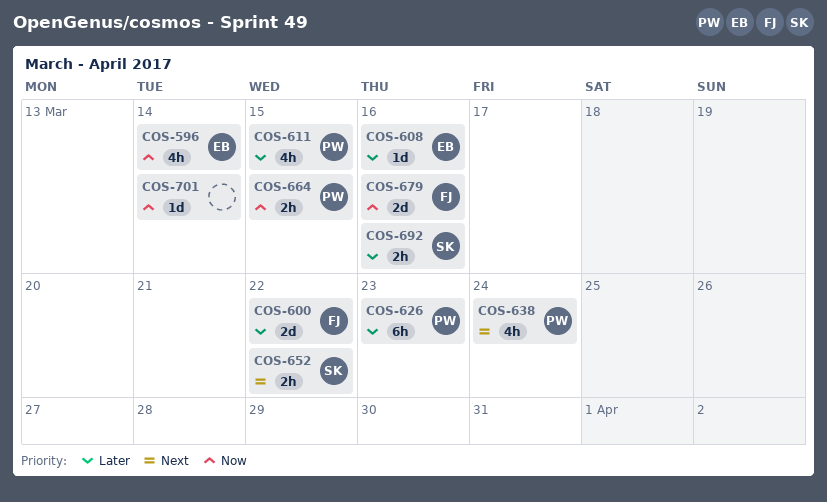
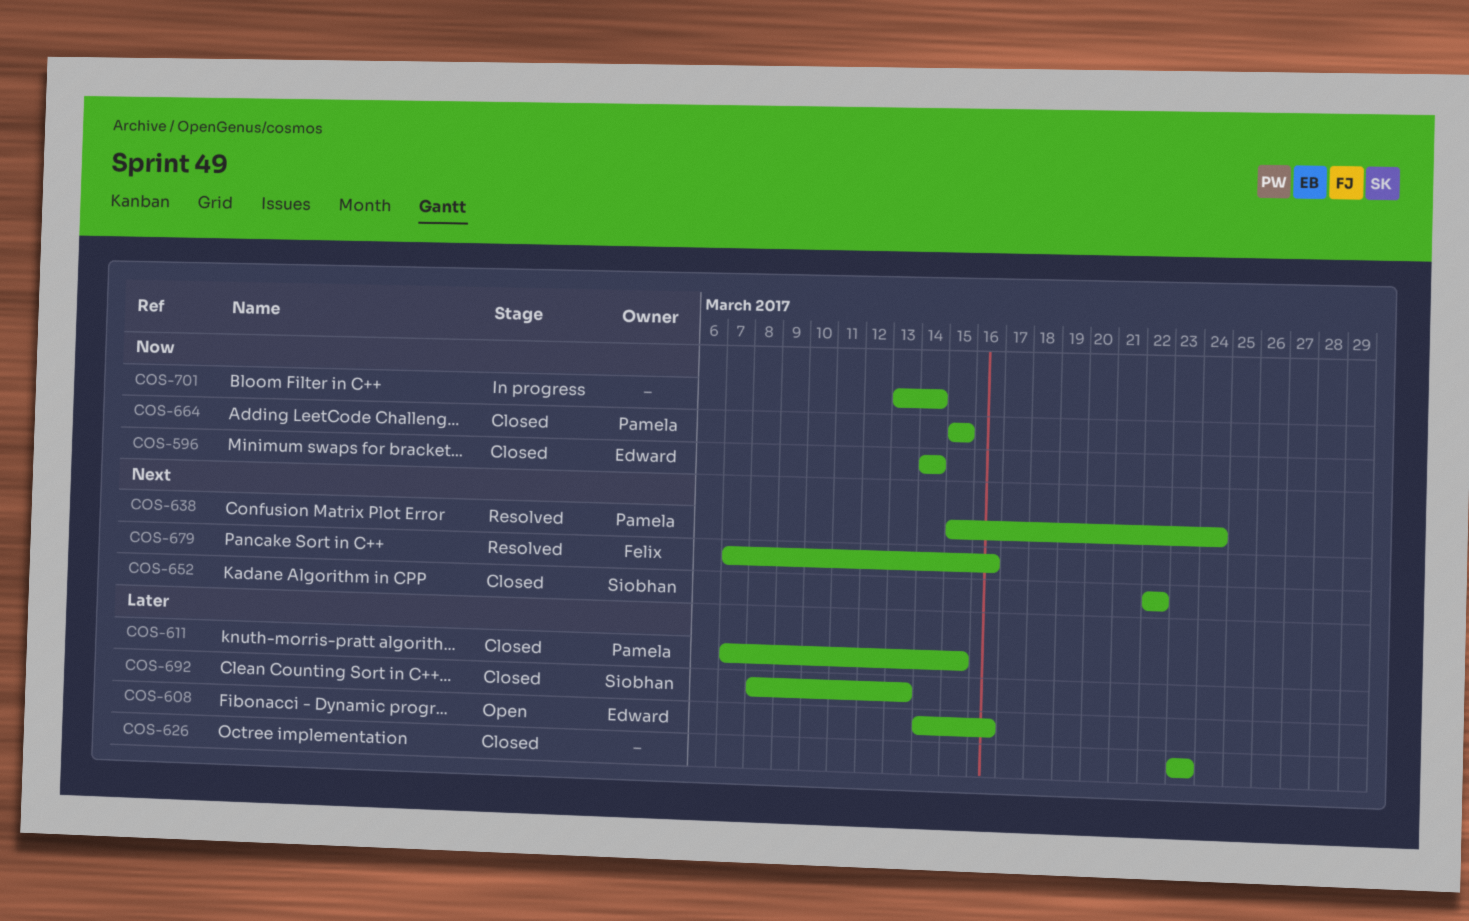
COS-600: present -> none
COS-626, owner: Pamela -> none
COS-679, priority: Now -> Next
COS-692, due: Mar 16 -> Mar 13

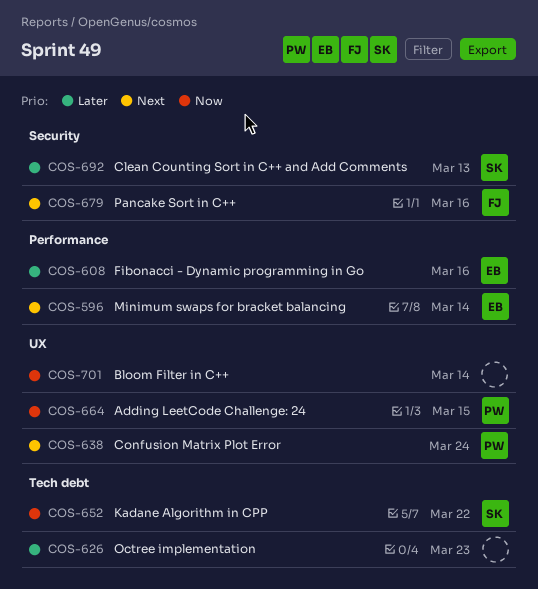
COS-596, priority: Now -> Next
COS-611: present -> none
COS-652, priority: Next -> Now

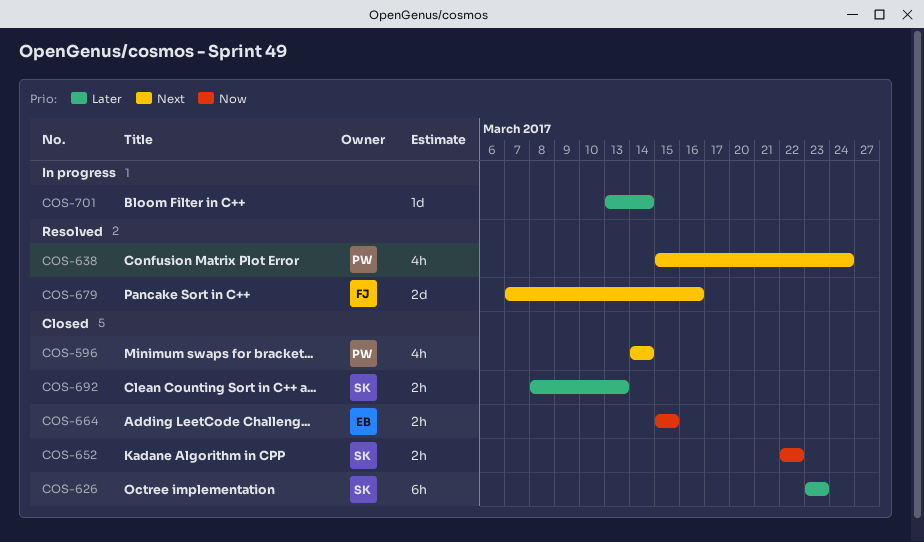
COS-596, owner: EB -> PW
COS-608: present -> none
COS-626, owner: none -> SK
COS-664, owner: PW -> EB
COS-701, priority: Now -> Later

